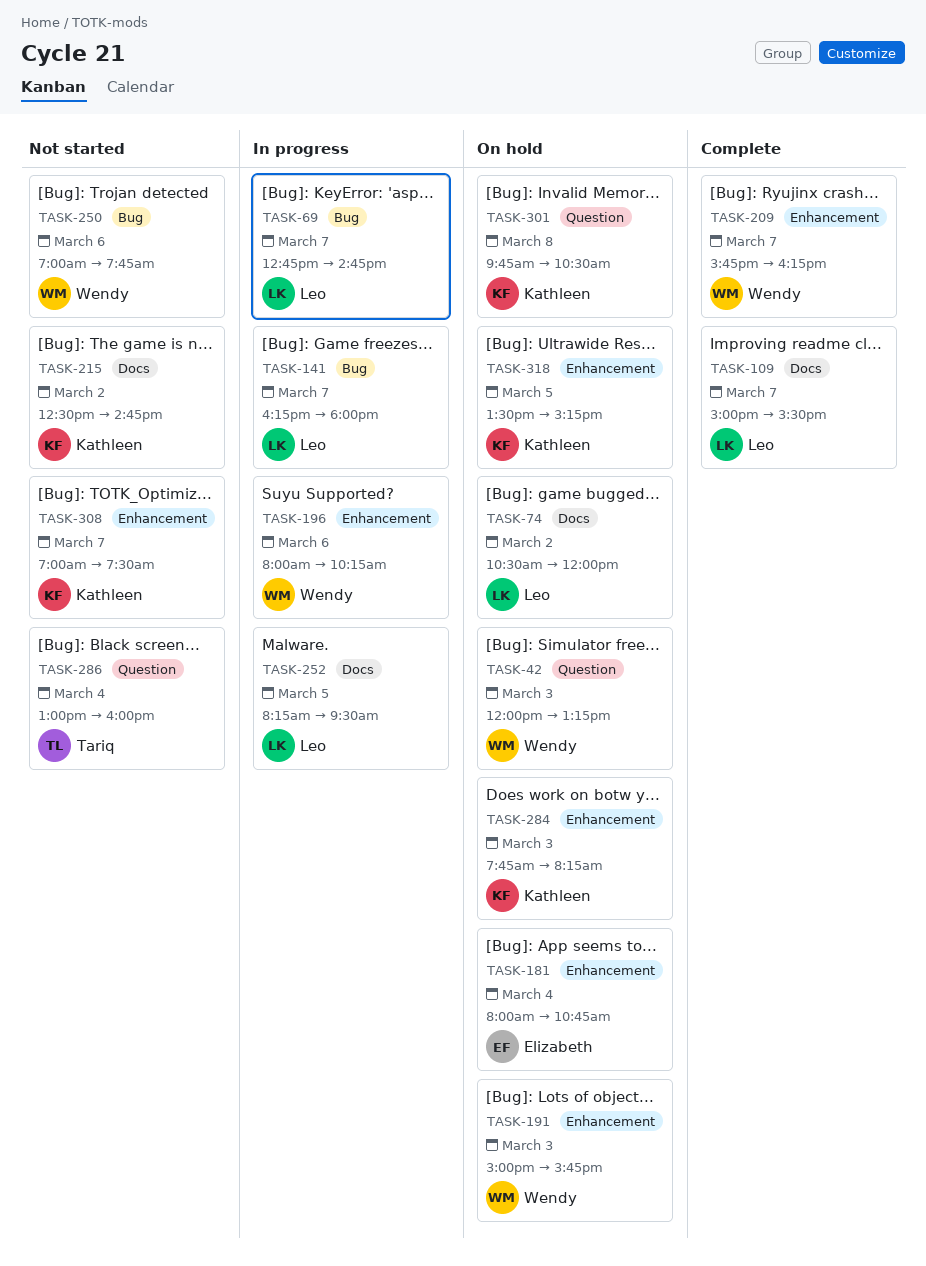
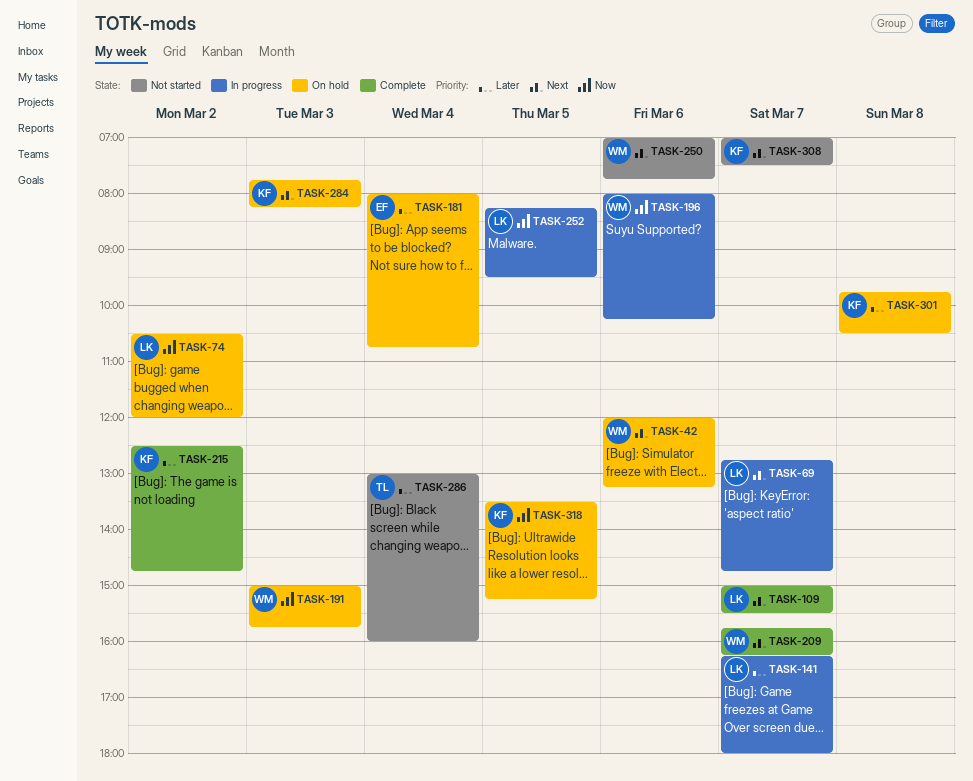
TASK-42, day: Mar 3 -> Mar 6
TASK-215, status: Not started -> Complete

